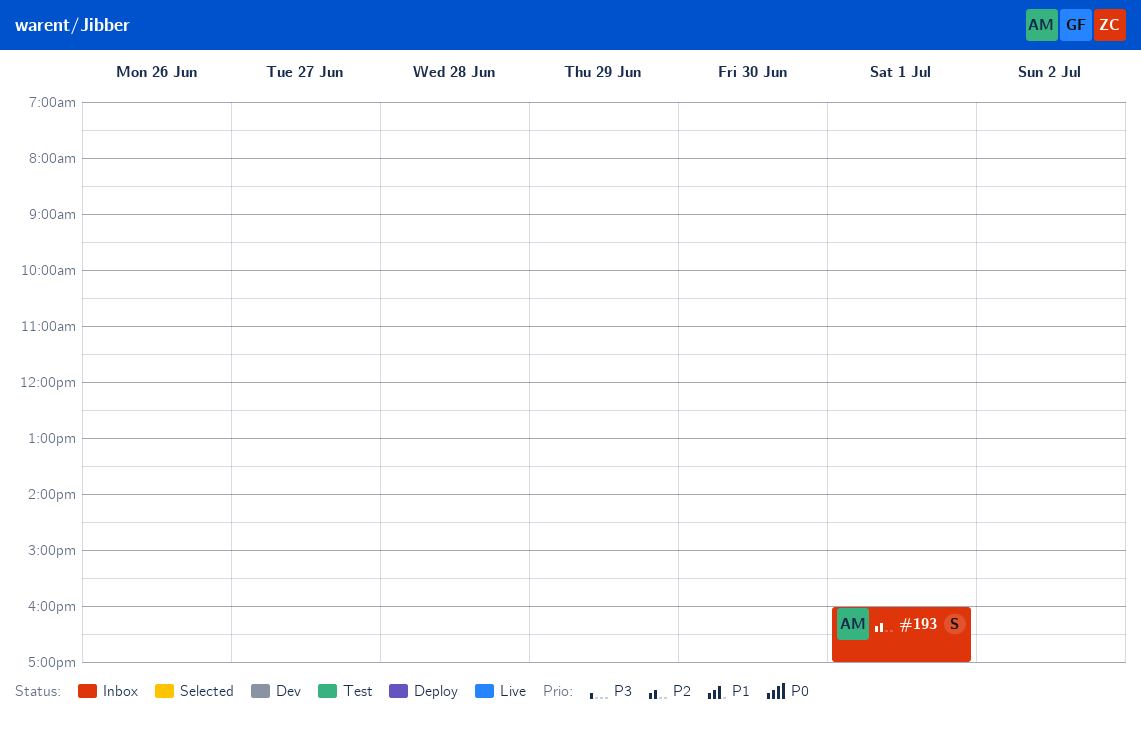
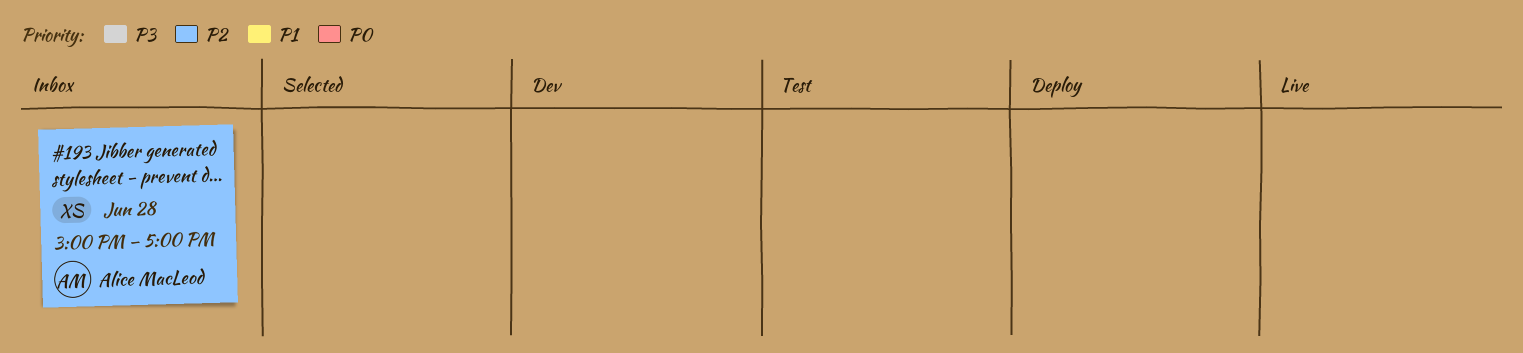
#193, estimate: S -> XS
#193, day: Jul 1 -> Jun 28
#193, begins: 16:00 -> 15:00

